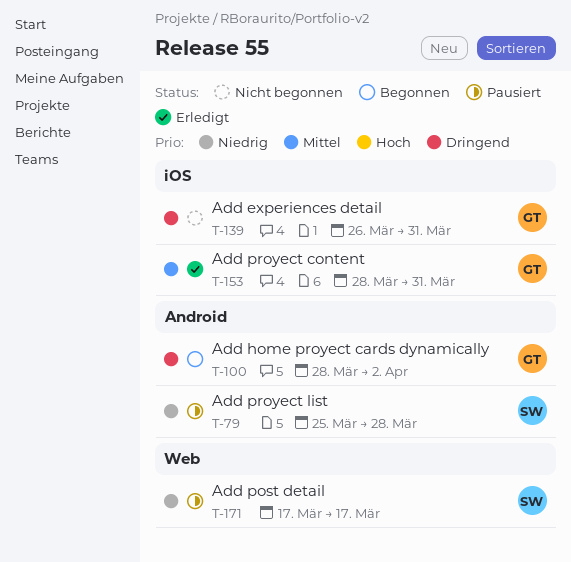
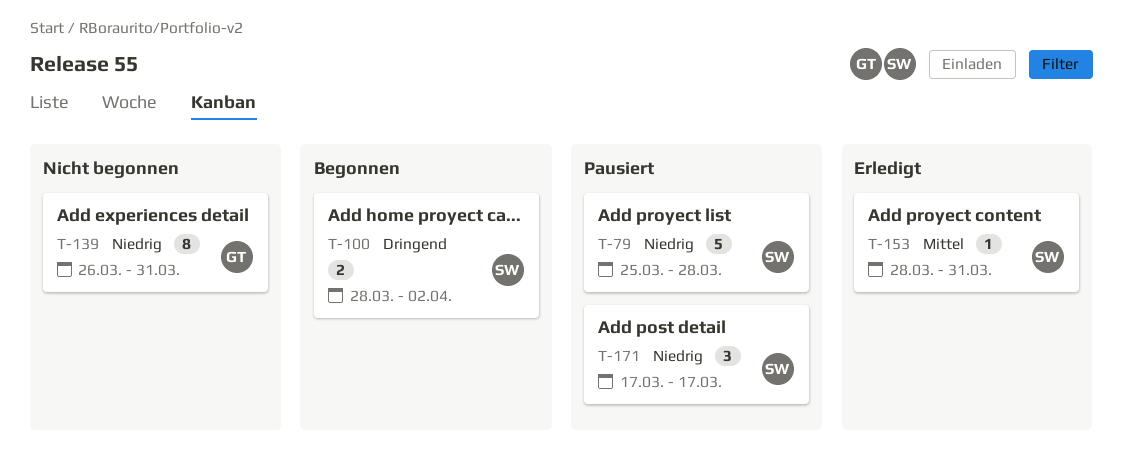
T-100, owner: GT -> SW
T-139, priority: Dringend -> Niedrig
T-153, owner: GT -> SW

